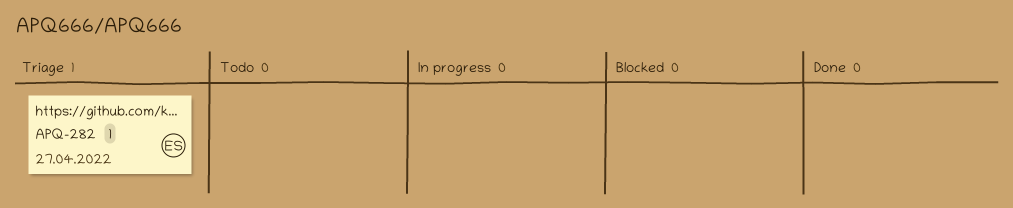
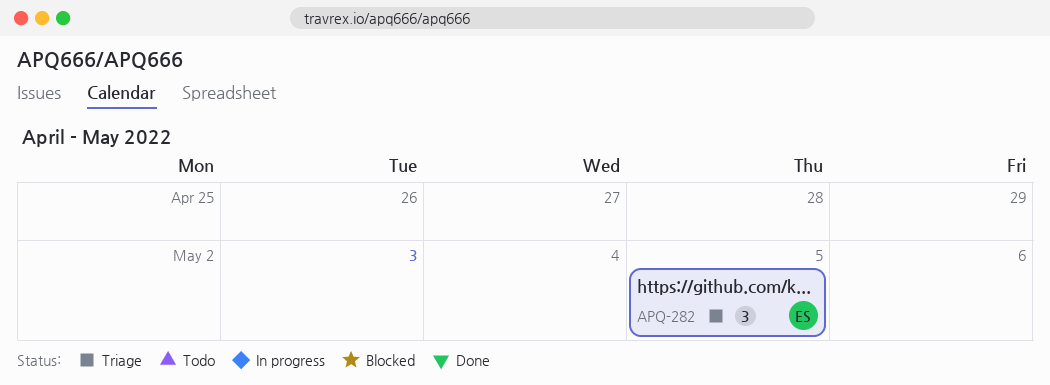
APQ-282, estimate: 1 -> 3
APQ-282, due: Apr 27 -> May 5

